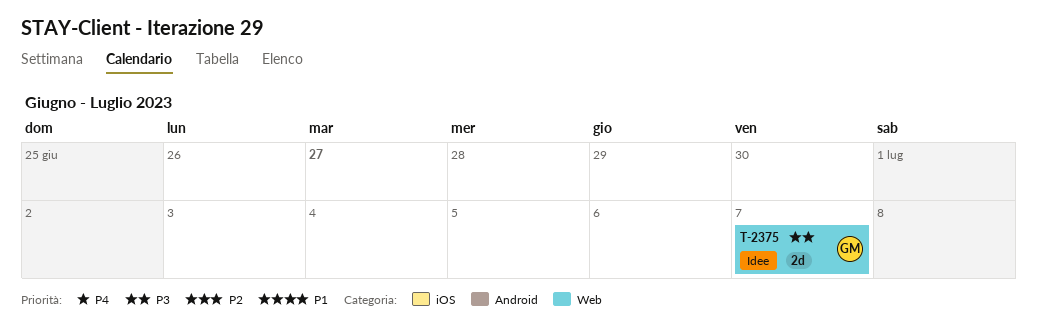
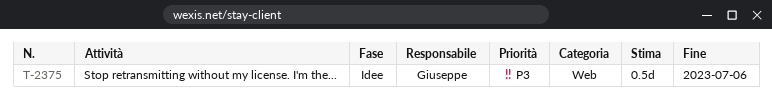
T-2375, estimate: 2d -> 0.5d
T-2375, due: Jul 7 -> Jul 6

